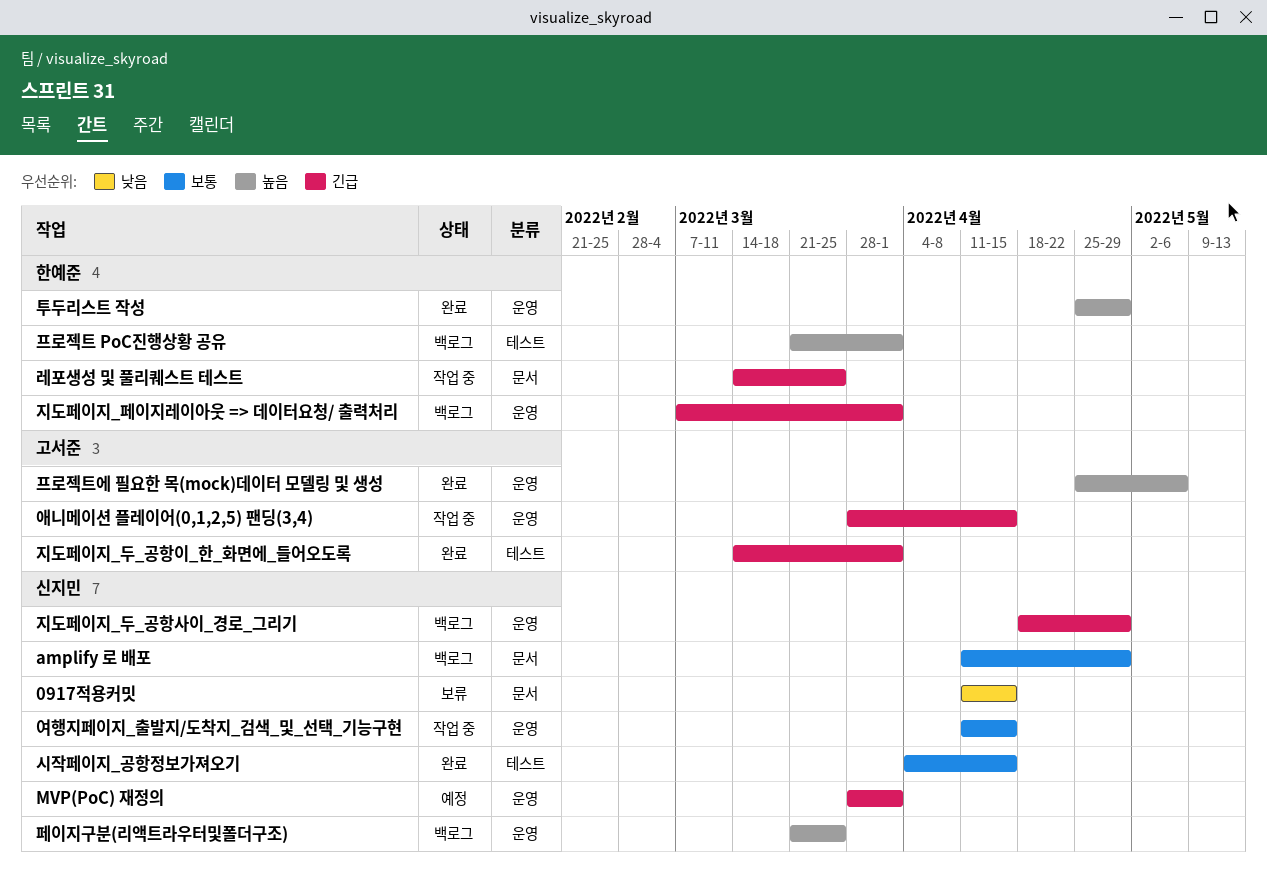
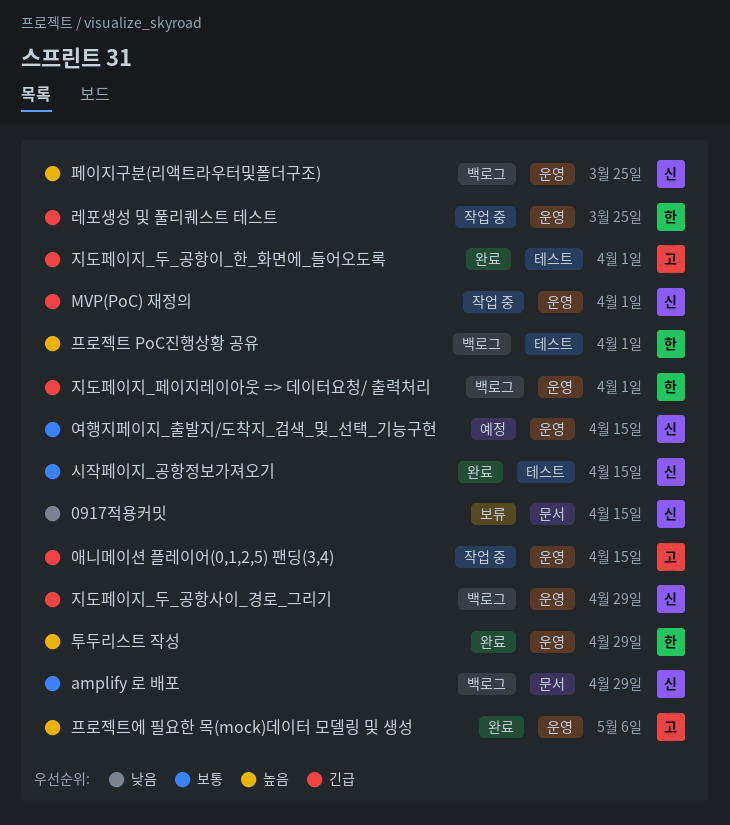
MVP(PoC) 재정의, status: 예정 -> 작업 중
레포생성 및 풀리퀘스트 테스트, label: 문서 -> 운영
여행지페이지_출발지/도착지_검색_및_선택_기능구현, status: 작업 중 -> 예정

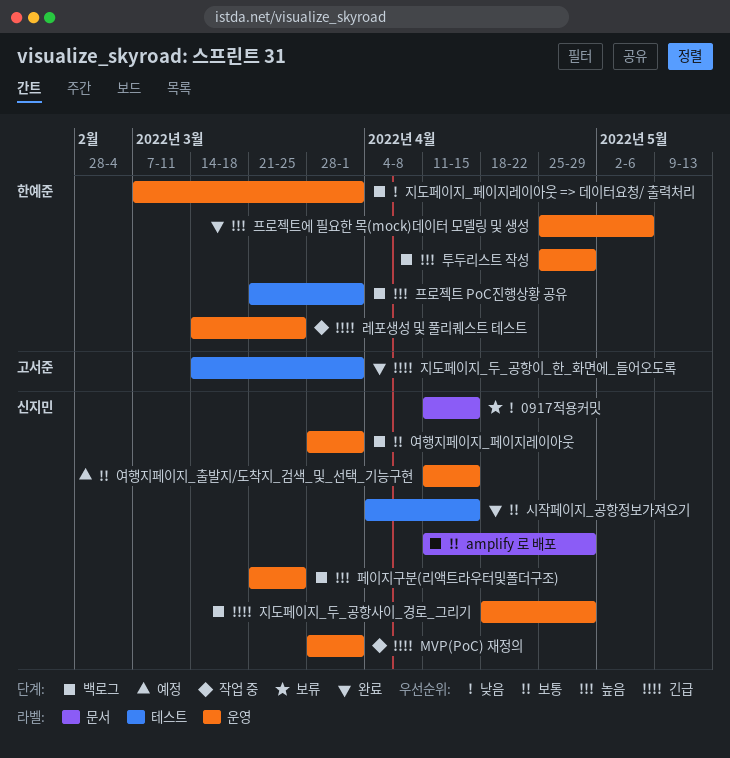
애니메이션 플레이어(0,1,2,5) 팬딩(3,4): present -> none
여행지페이지_페이지레이아웃: none -> present
지도페이지_페이지레이아웃 => 데이터요청/ 출력처리, priority: 긴급 -> 낮음
투두리스트 작성, status: 완료 -> 백로그
프로젝트에 필요한 목(mock)데이터 모델링 및 생성, owner: 고서준 -> 한예준

